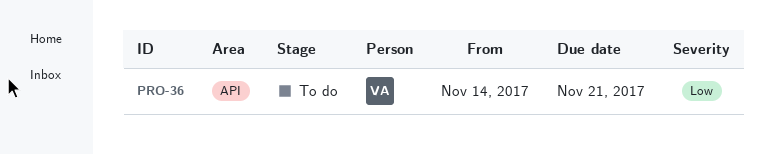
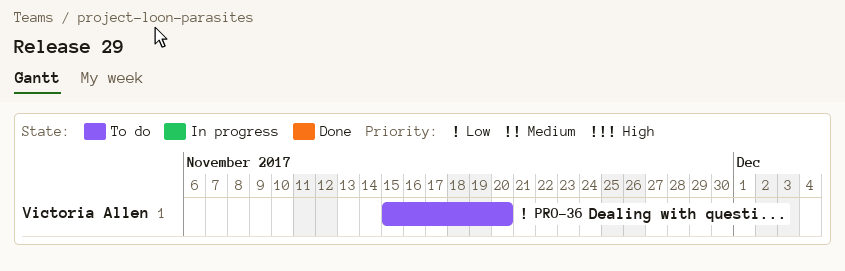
PRO-36, start: Nov 14 -> Nov 15
PRO-36, due: Nov 21 -> Nov 20

